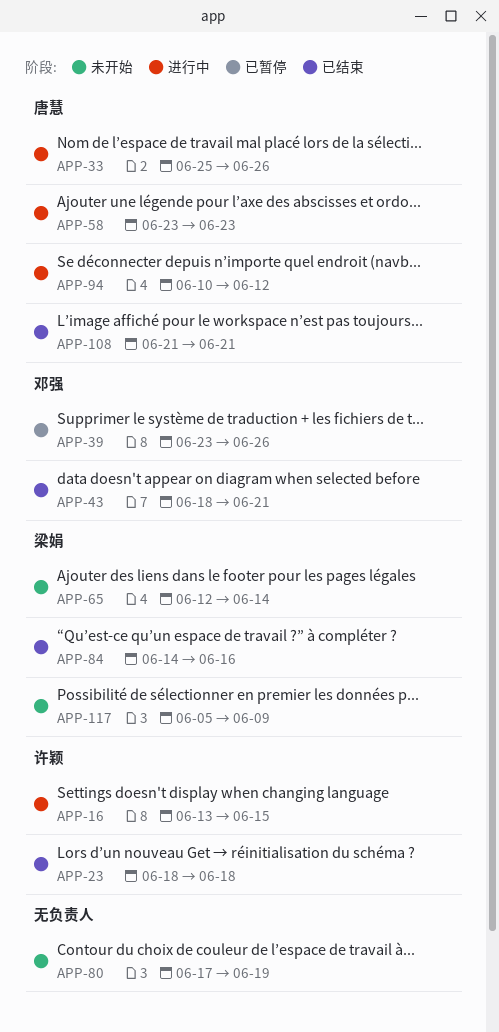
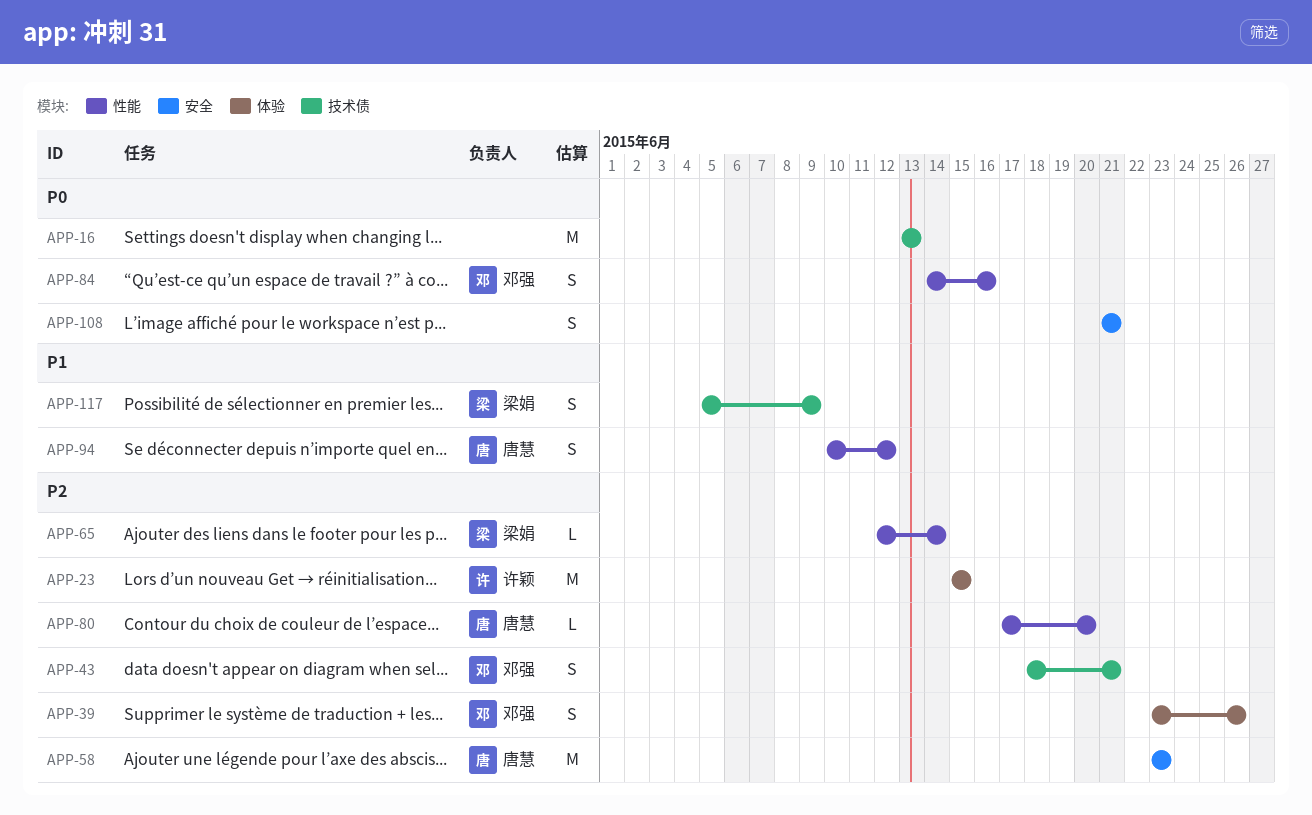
APP-16, owner: 许颖 -> none
APP-16, due: Jun 15 -> Jun 13
APP-23, start: Jun 18 -> Jun 15
APP-23, due: Jun 18 -> Jun 15
APP-33: present -> none
APP-80, owner: none -> 唐慧
APP-80, due: Jun 19 -> Jun 20
APP-84, owner: 梁娟 -> 邓强
APP-108, owner: 唐慧 -> none

